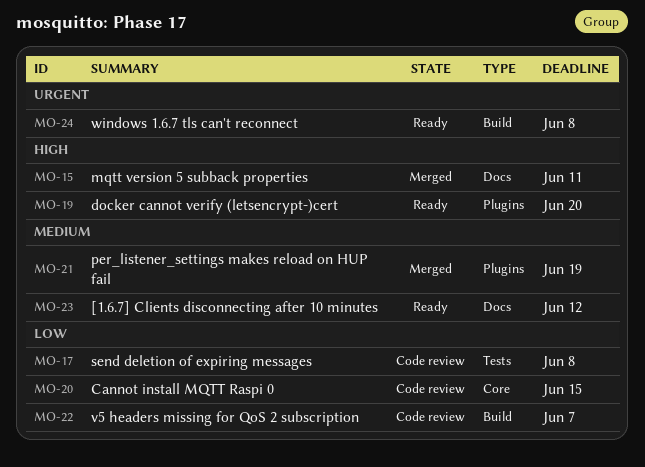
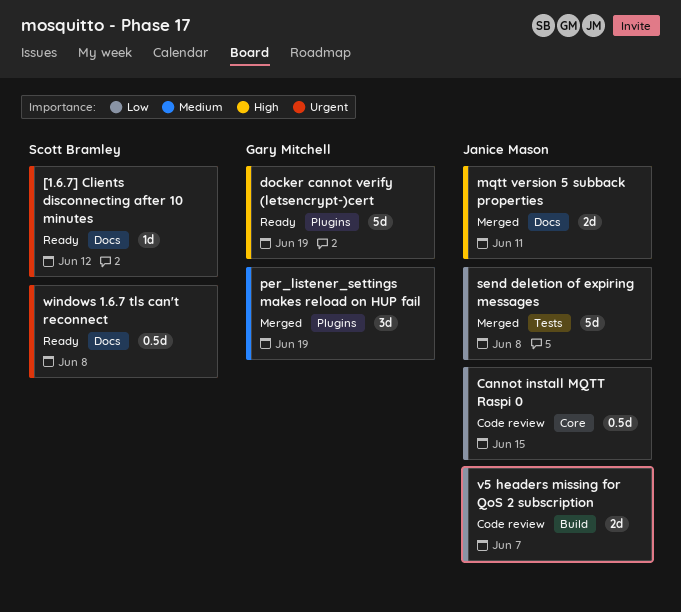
[1.6.7] Clients disconnecting after 10 minutes, priority: Medium -> Urgent
docker cannot verify (letsencrypt-)cert, due: Jun 20 -> Jun 19
send deletion of expiring messages, status: Code review -> Merged
windows 1.6.7 tls can't reconnect, label: Build -> Docs

